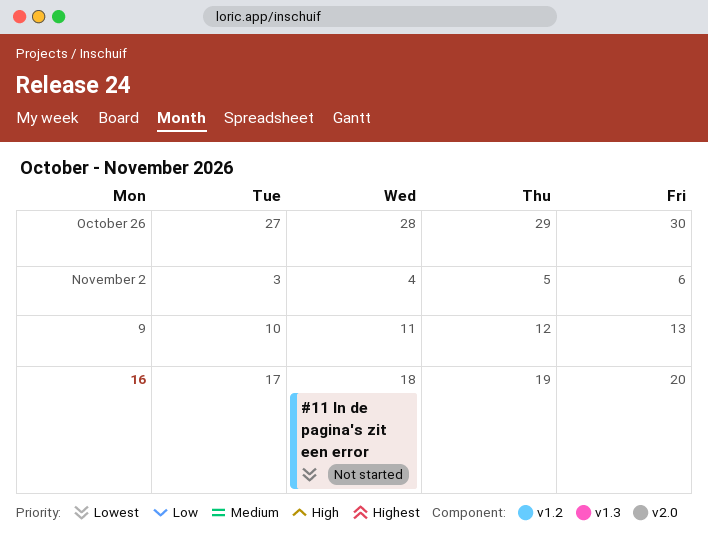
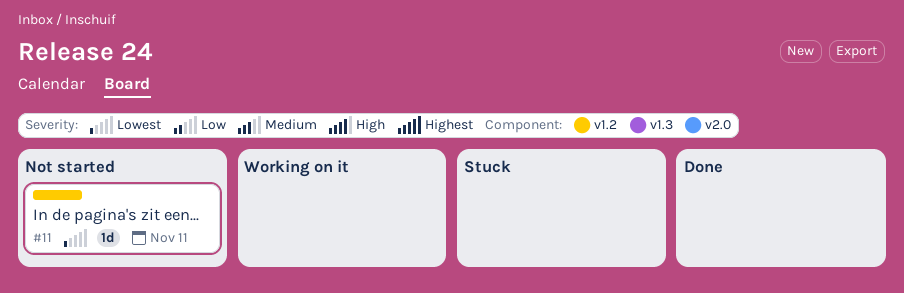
#11, due: Nov 18 -> Nov 11

